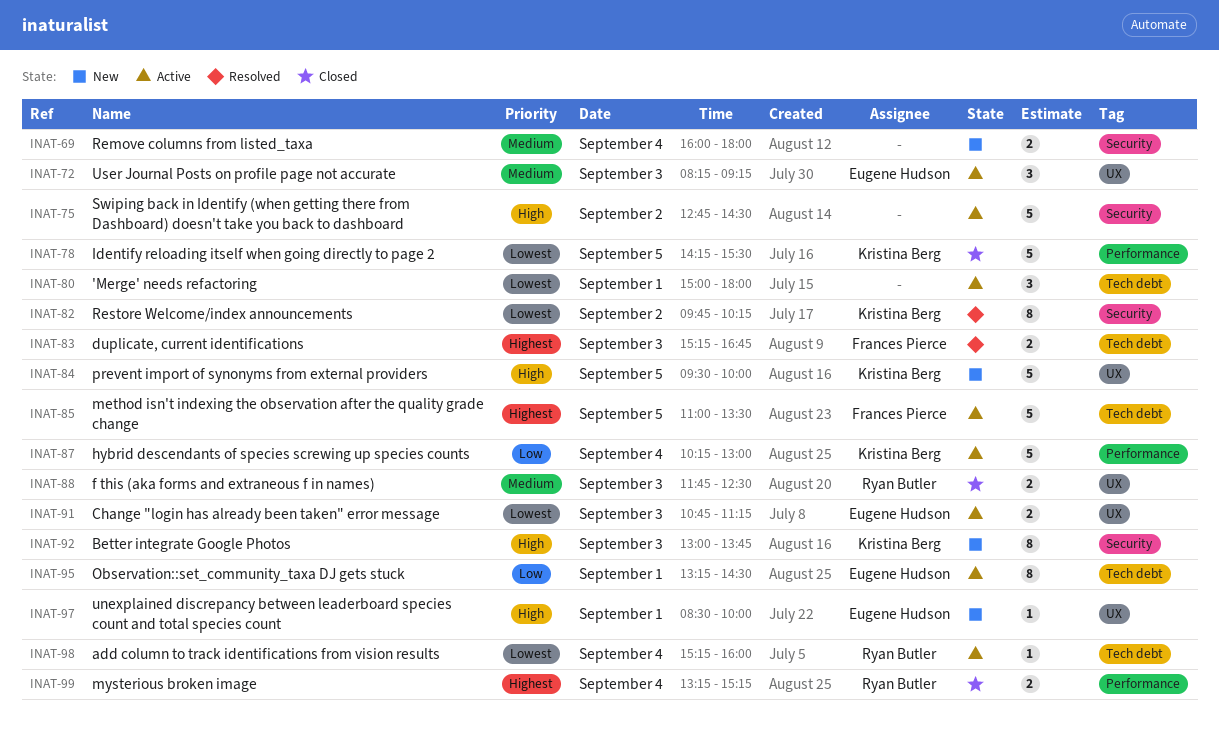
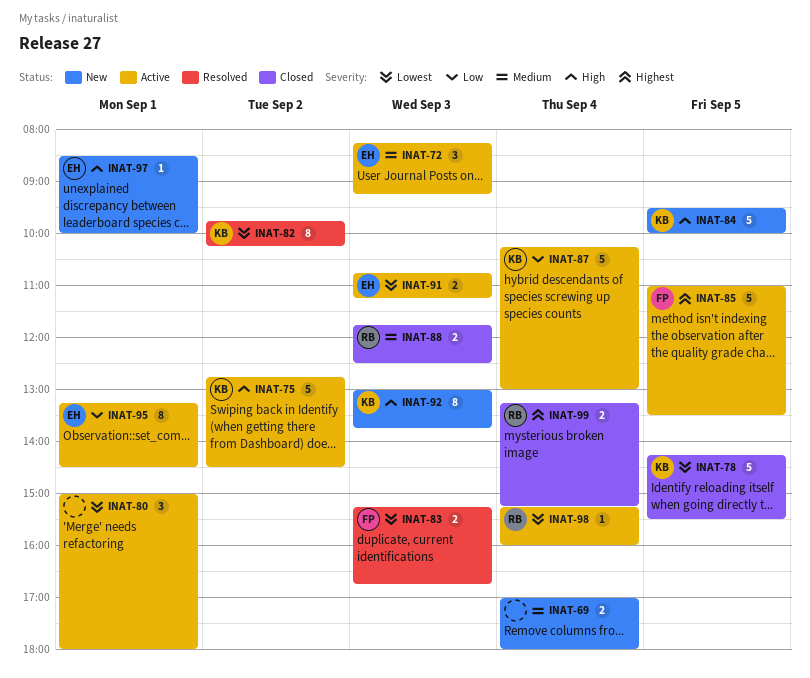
INAT-69, begins: 16:00 -> 17:00
INAT-75, owner: none -> Kristina Berg
INAT-83, priority: Highest -> Lowest

